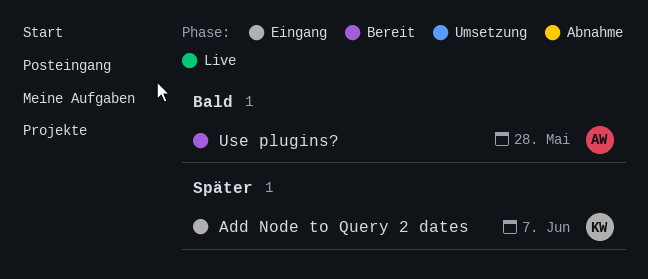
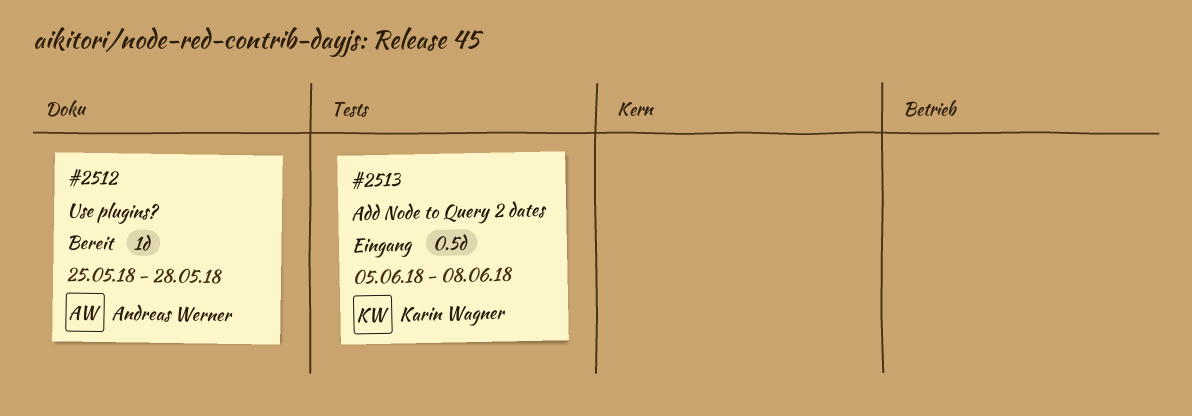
Add Node to Query 2 dates, due: Jun 7 -> Jun 8

